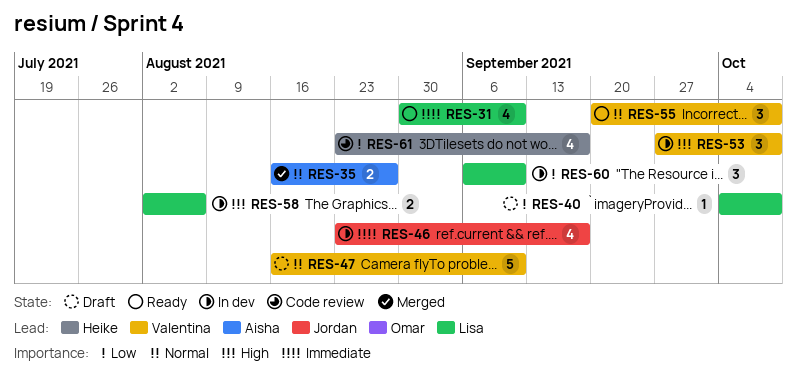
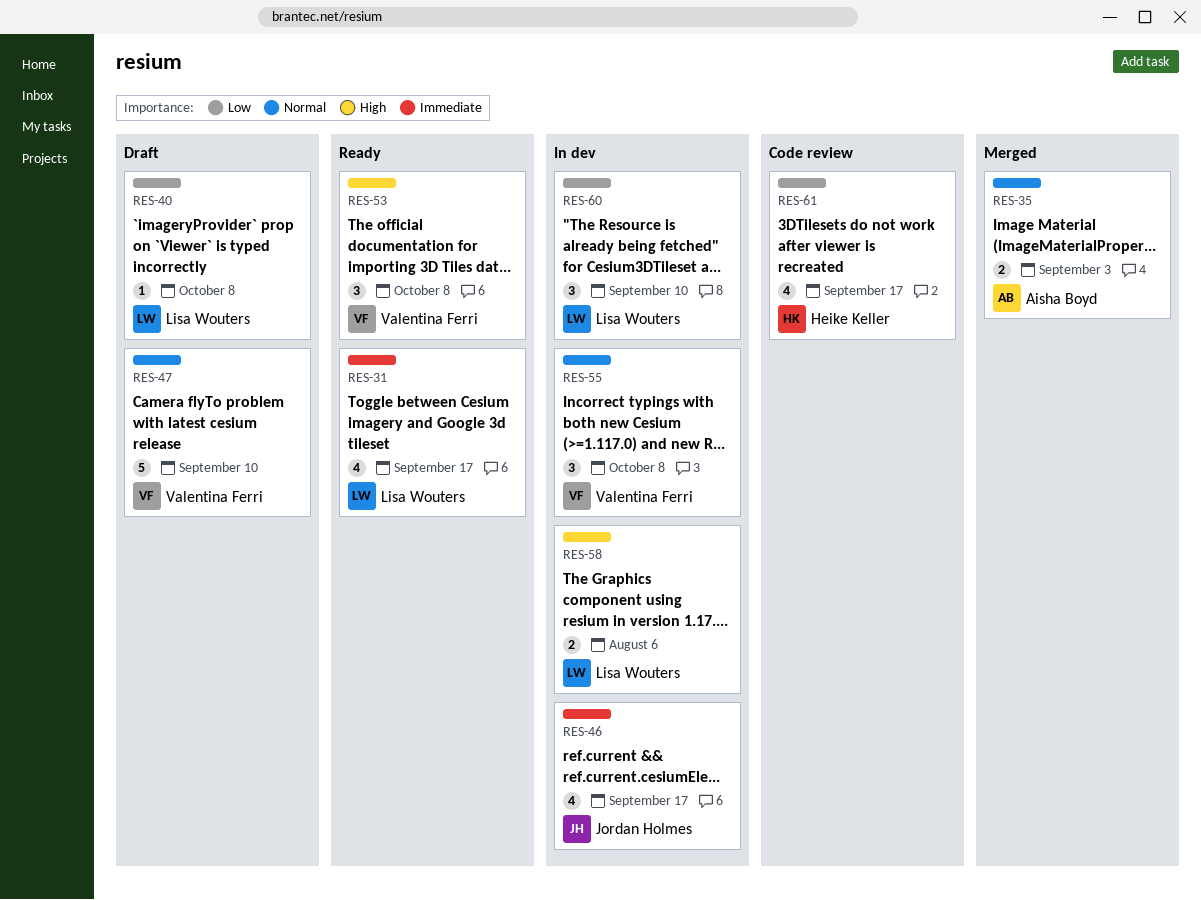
RES-31, due: Sep 10 -> Sep 17
RES-35, due: Aug 27 -> Sep 3
RES-53, status: In dev -> Ready
RES-55, status: Ready -> In dev

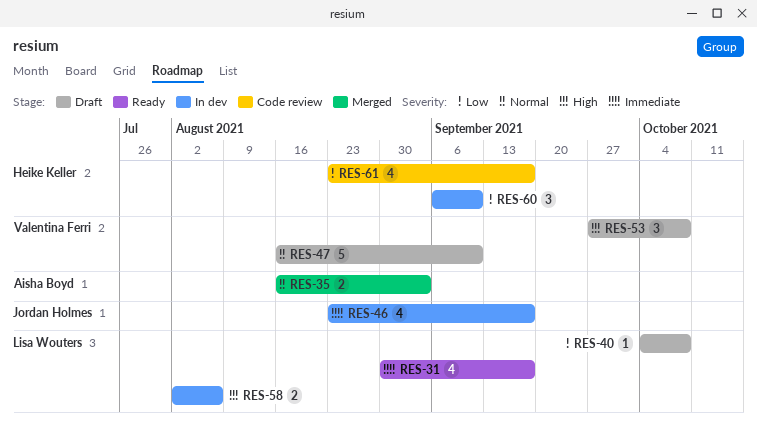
RES-53, status: Ready -> Draft
RES-55: present -> none
RES-60, owner: Lisa Wouters -> Heike Keller

